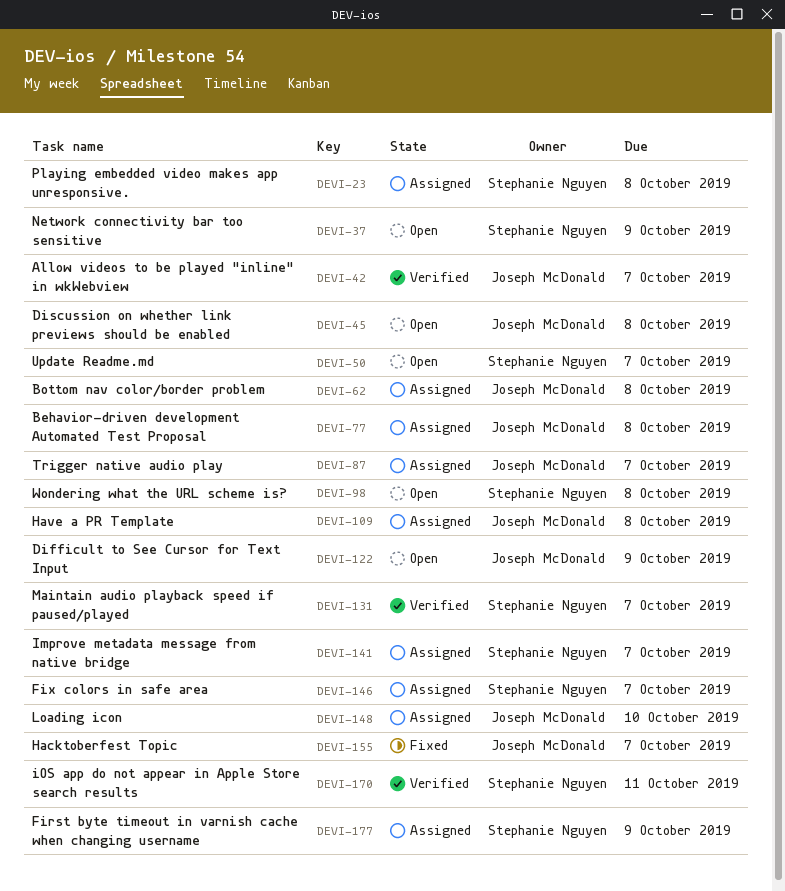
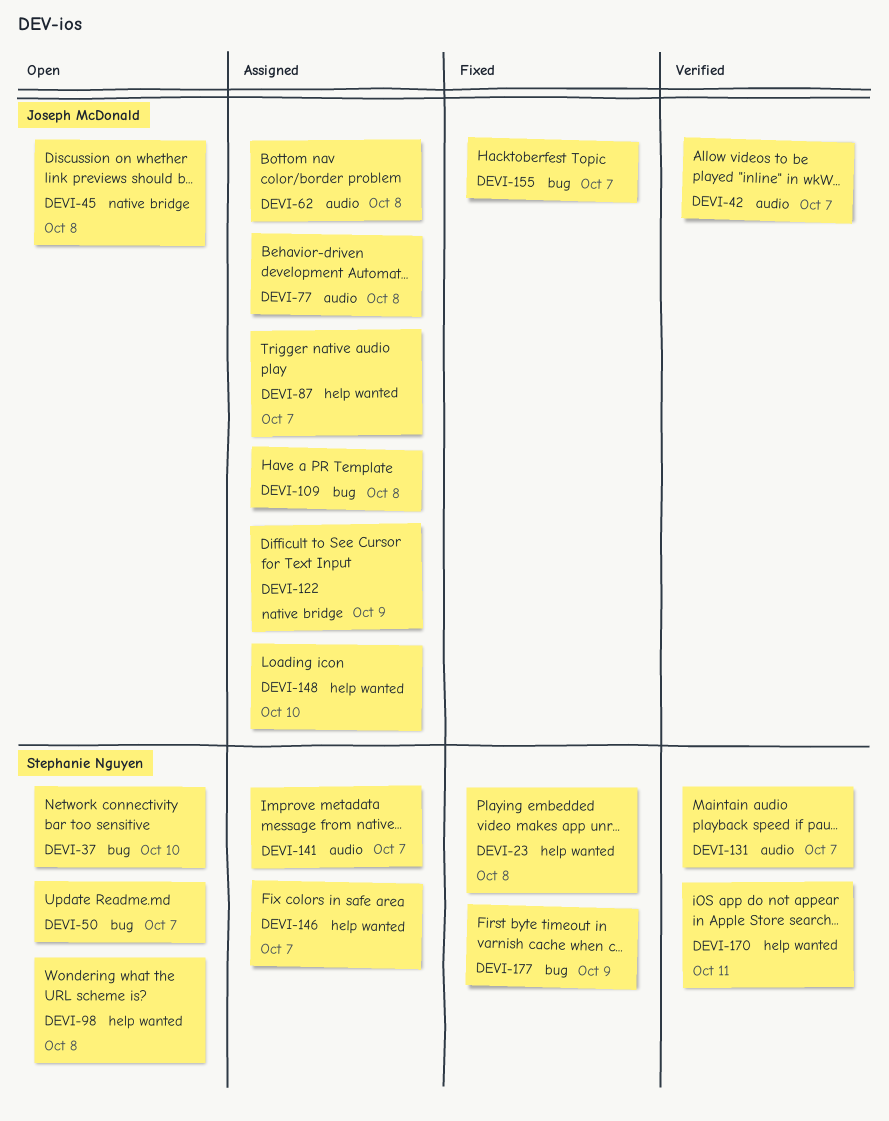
DEVI-23, status: Assigned -> Fixed
DEVI-37, due: Oct 9 -> Oct 10
DEVI-122, status: Open -> Assigned
DEVI-177, status: Assigned -> Fixed

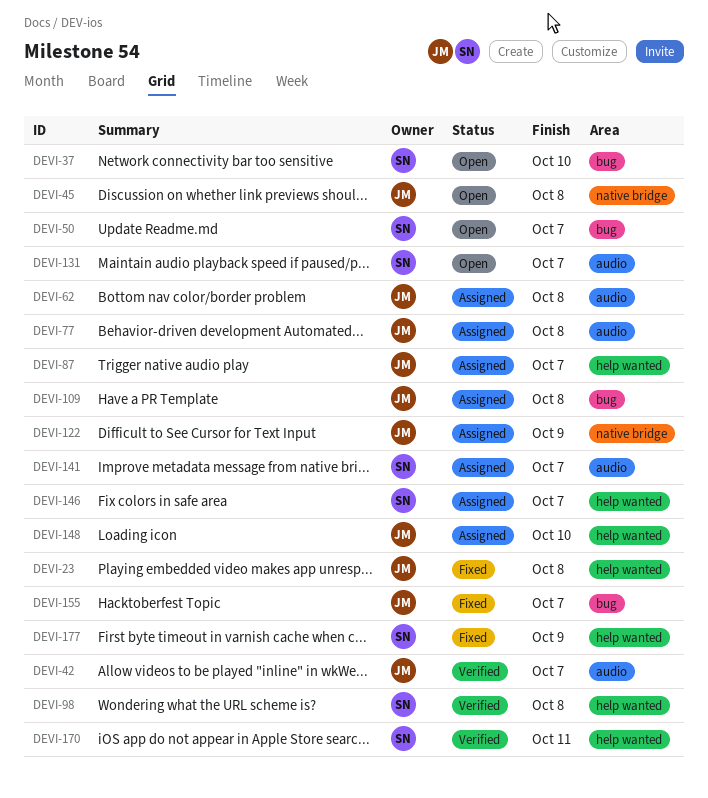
DEVI-23, owner: Stephanie Nguyen -> Joseph McDonald
DEVI-98, status: Open -> Verified
DEVI-131, status: Verified -> Open
DEVI-177, label: bug -> help wanted

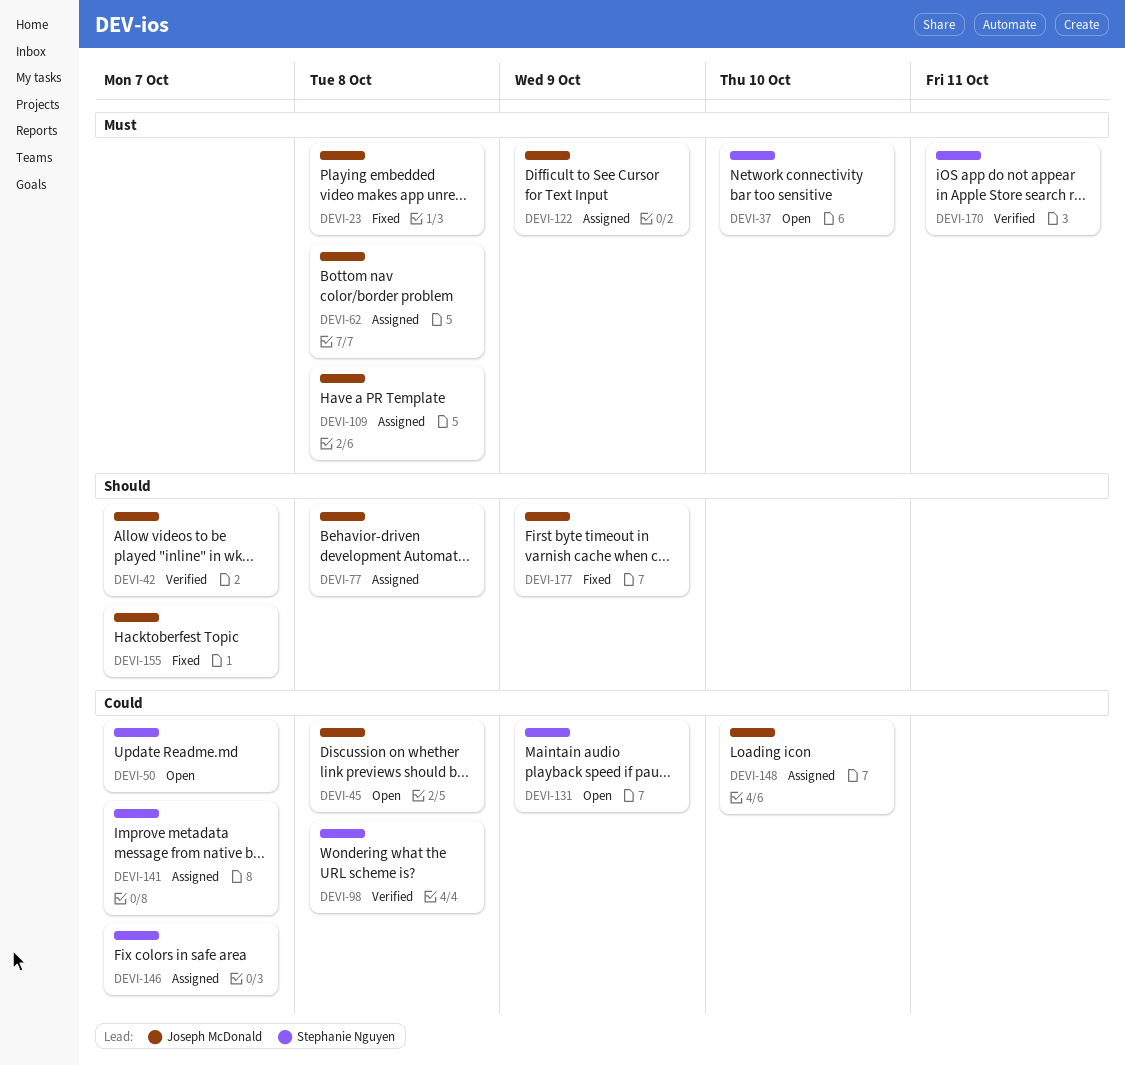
DEVI-87: present -> none
DEVI-131, due: Oct 7 -> Oct 9
DEVI-177, owner: Stephanie Nguyen -> Joseph McDonald

